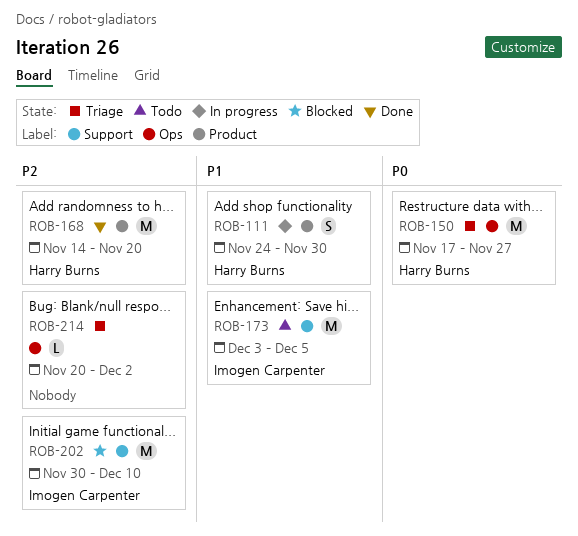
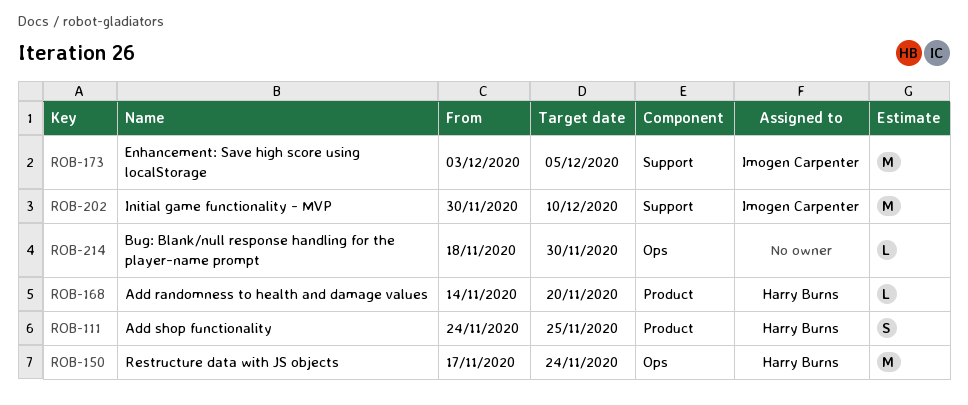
ROB-111, due: Nov 30 -> Nov 25
ROB-150, due: Nov 27 -> Nov 24
ROB-168, estimate: M -> L
ROB-214, start: Nov 20 -> Nov 18
ROB-214, due: Dec 2 -> Nov 30

